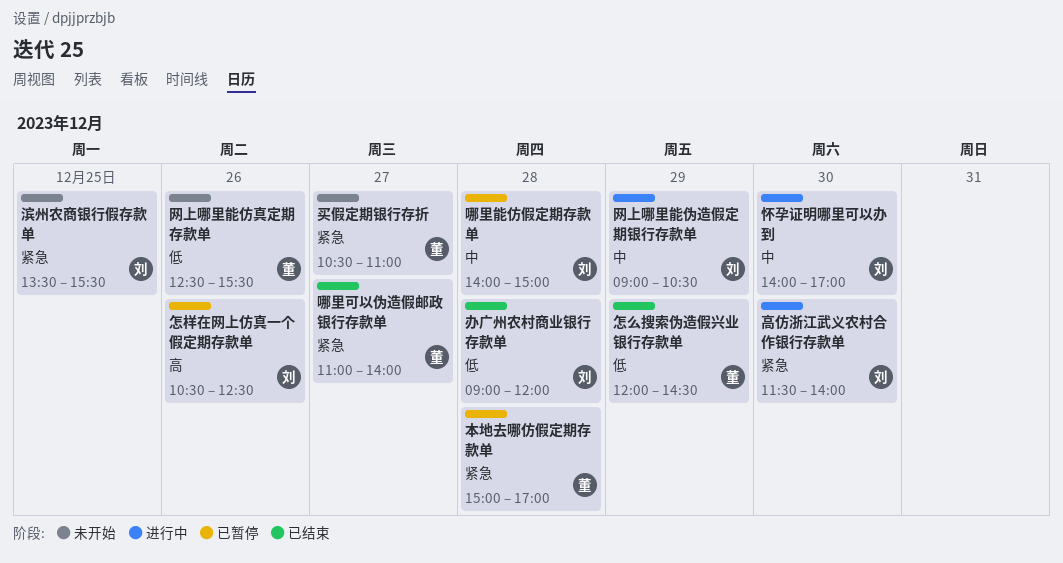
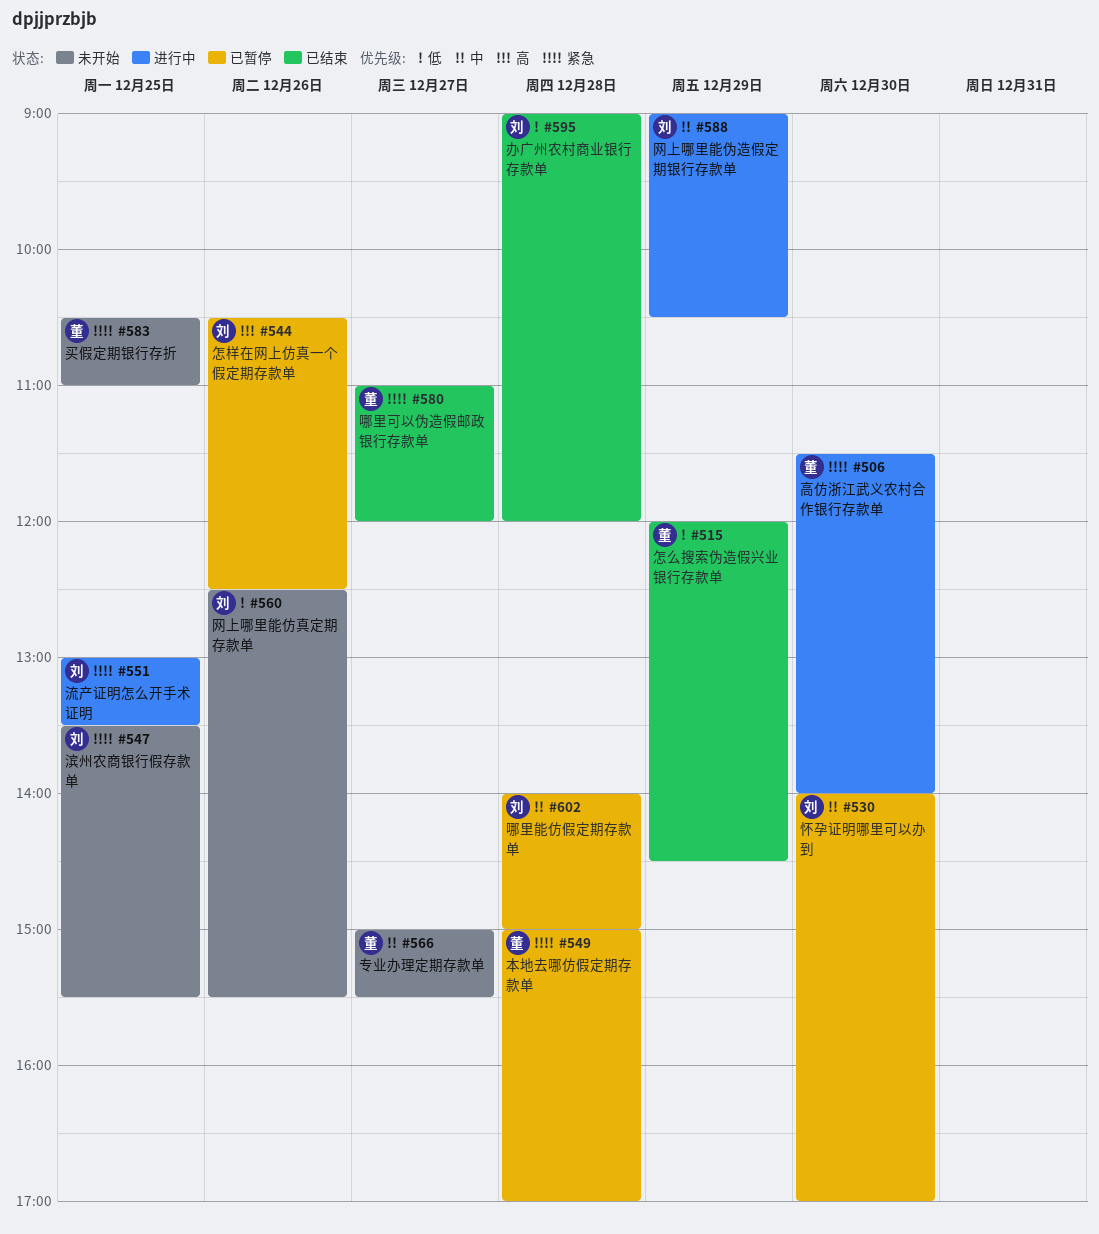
专业办理定期存款单: none -> present
买假定期银行存折, day: Dec 27 -> Dec 25
哪里可以伪造假邮政银行存款单, ends: 14:00 -> 12:00
怀孕证明哪里可以办到, status: 进行中 -> 已暂停
流产证明怎么开手术证明: none -> present
网上哪里能仿真定期存款单, owner: 董 -> 刘
高仿浙江武义农村合作银行存款单, owner: 刘 -> 董

